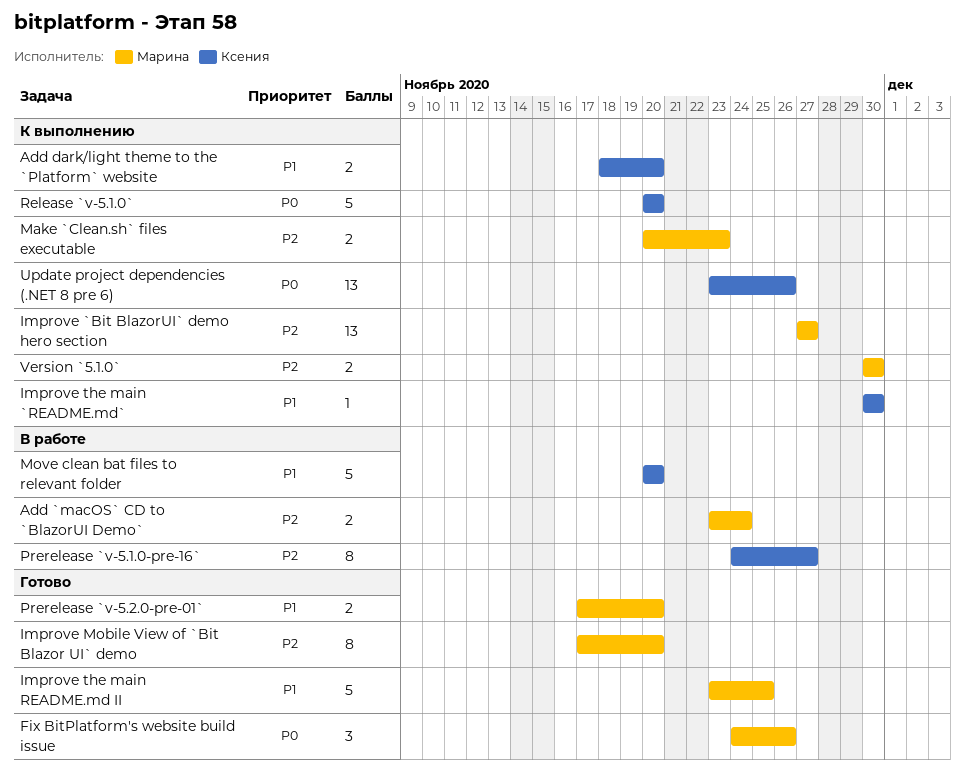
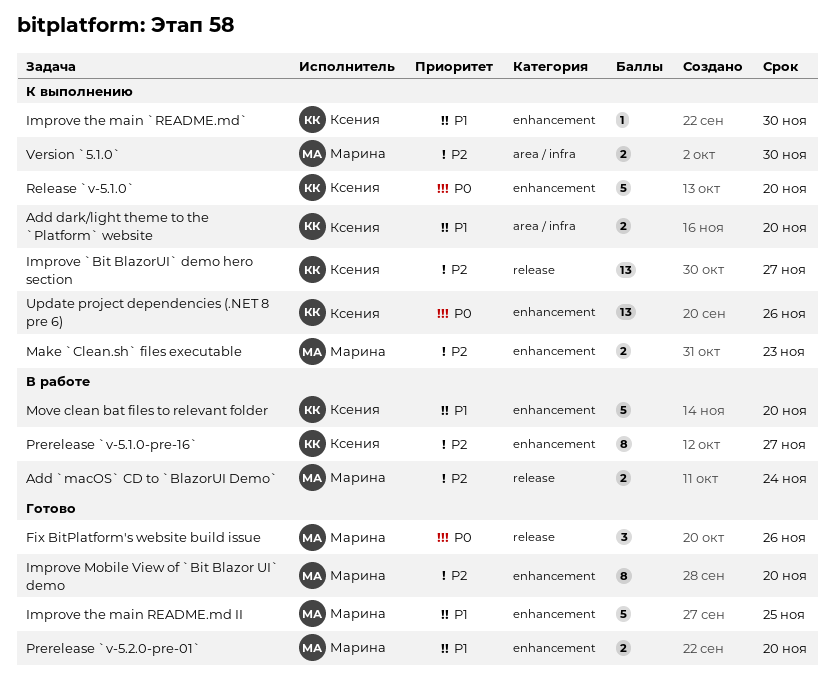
Improve `Bit BlazorUI` demo hero section, owner: Марина -> Ксения

